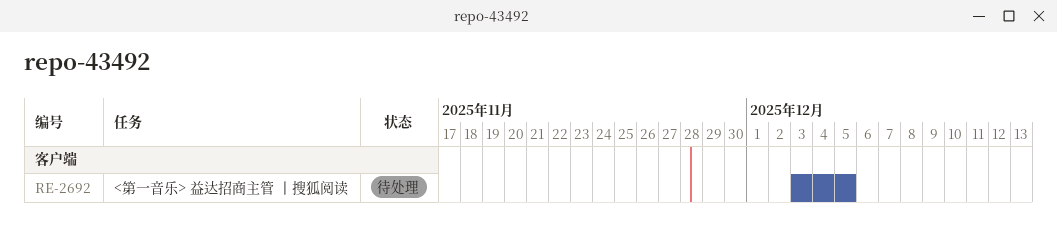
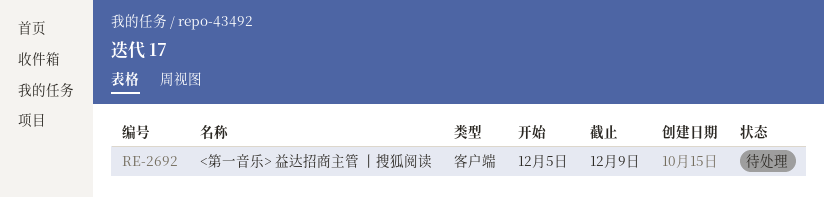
RE-2692, start: Dec 3 -> Dec 5
RE-2692, due: Dec 5 -> Dec 9

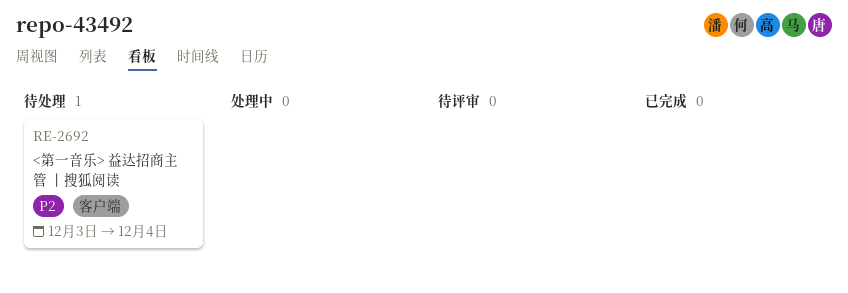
RE-2692, start: Dec 5 -> Dec 3
RE-2692, due: Dec 9 -> Dec 4

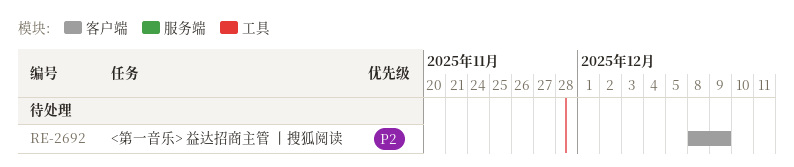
RE-2692, start: Dec 3 -> Dec 8
RE-2692, due: Dec 4 -> Dec 9

